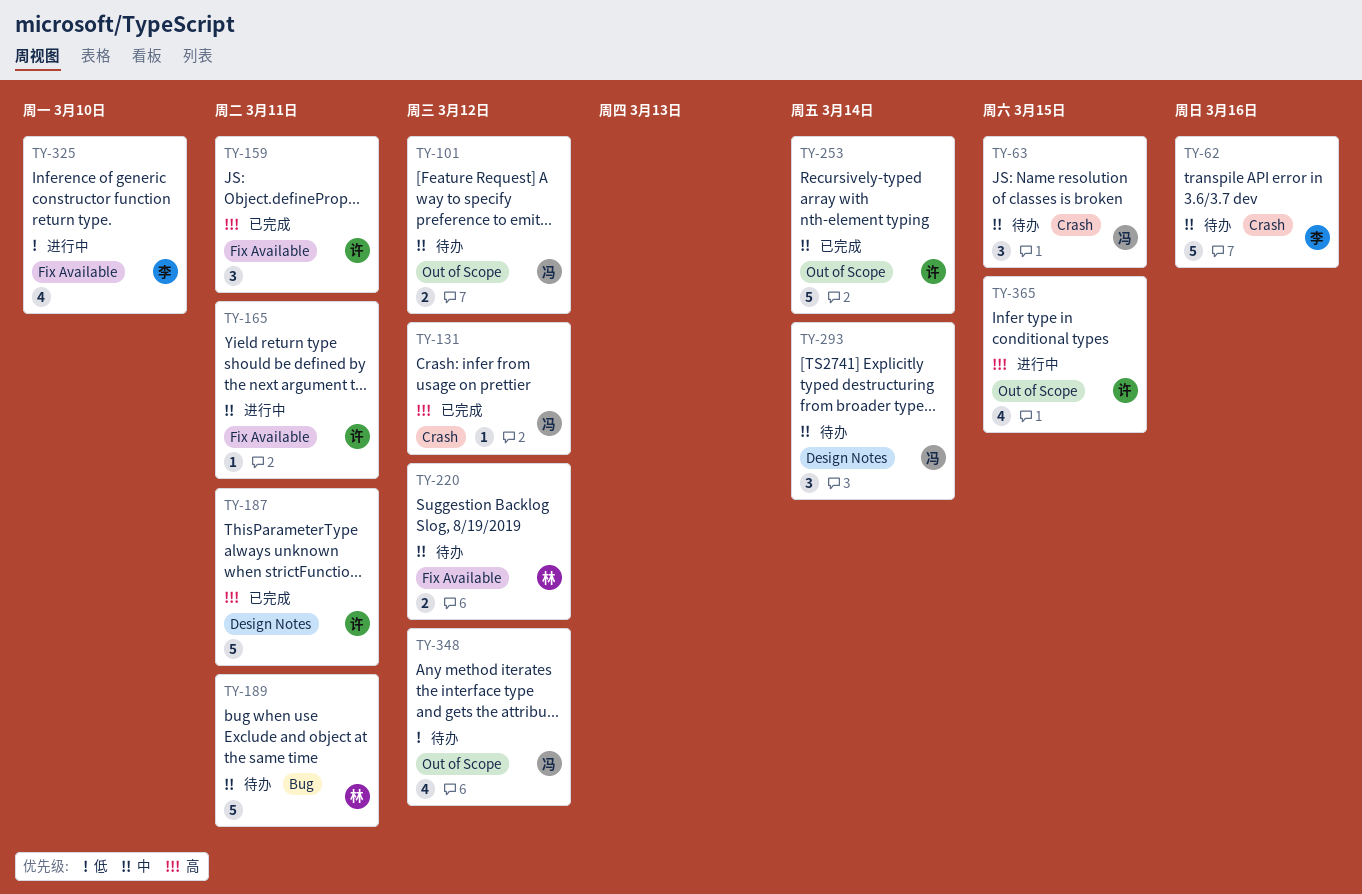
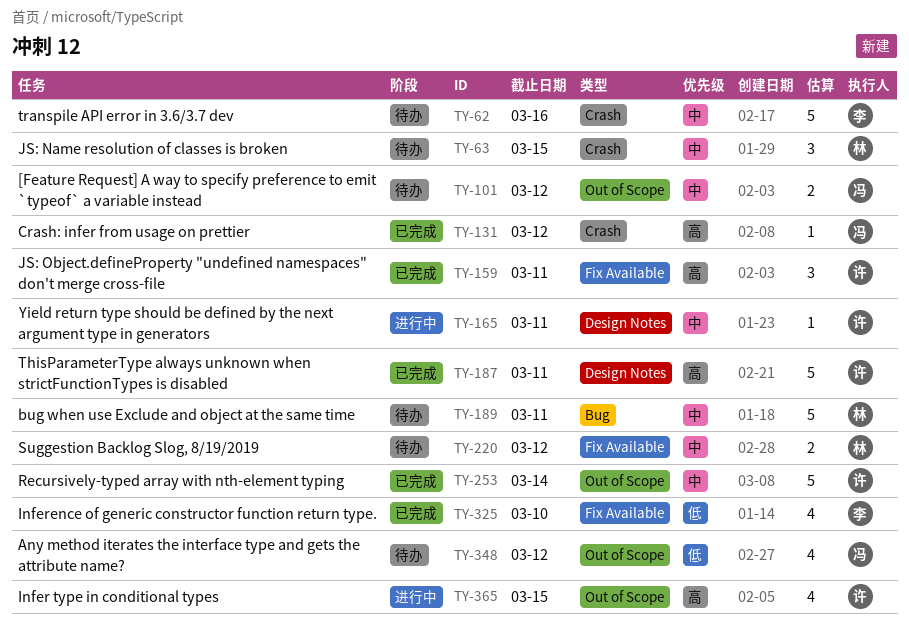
TY-63, owner: 冯 -> 林
TY-165, label: Fix Available -> Design Notes
TY-293: present -> none
TY-325, status: 进行中 -> 已完成

